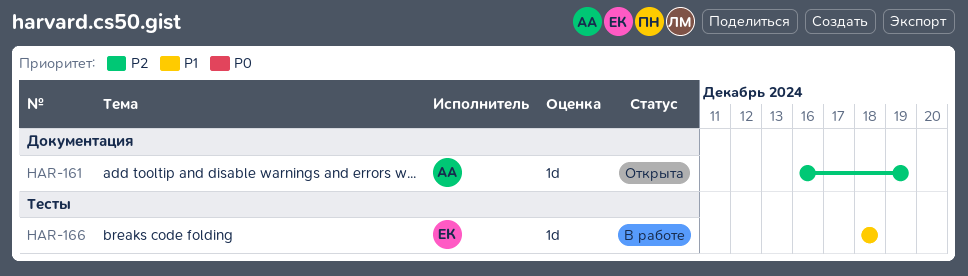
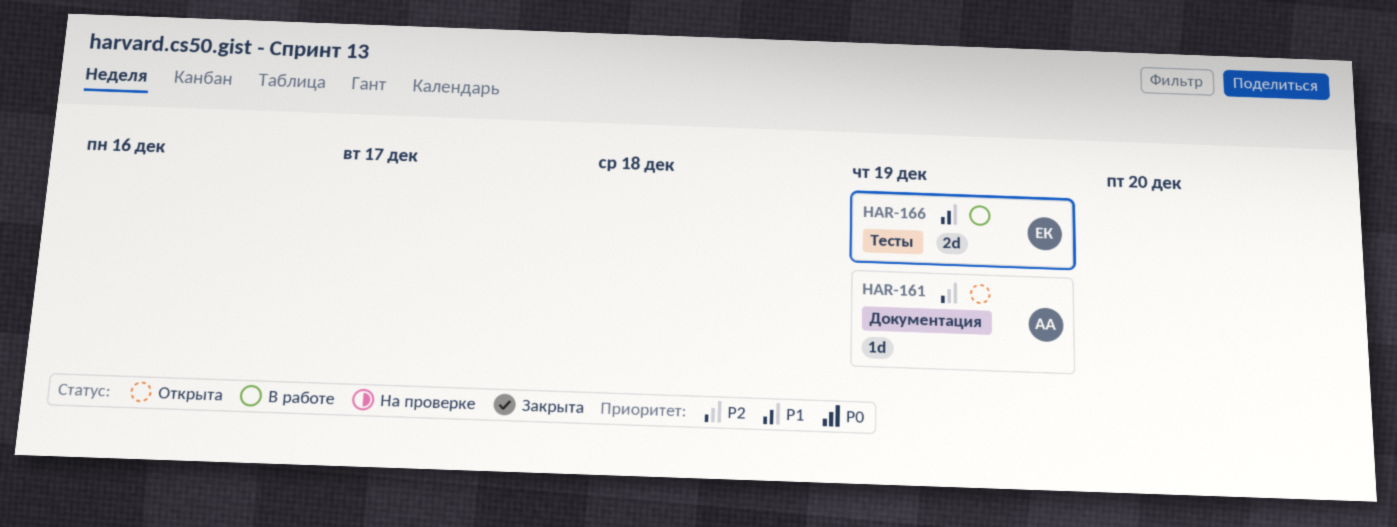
HAR-166, estimate: 1d -> 2d
HAR-166, due: Dec 18 -> Dec 19

